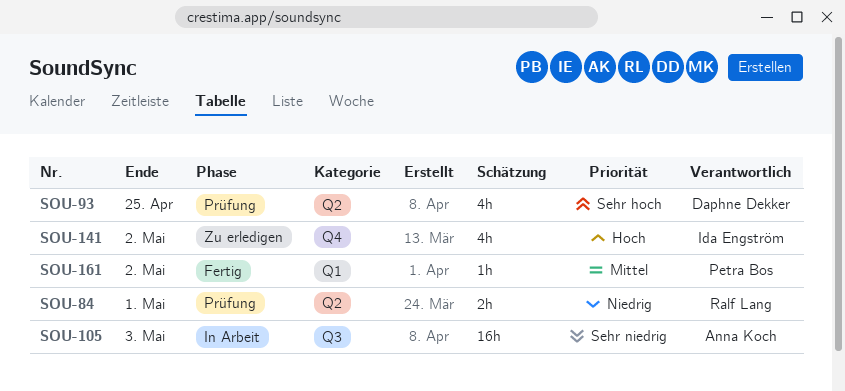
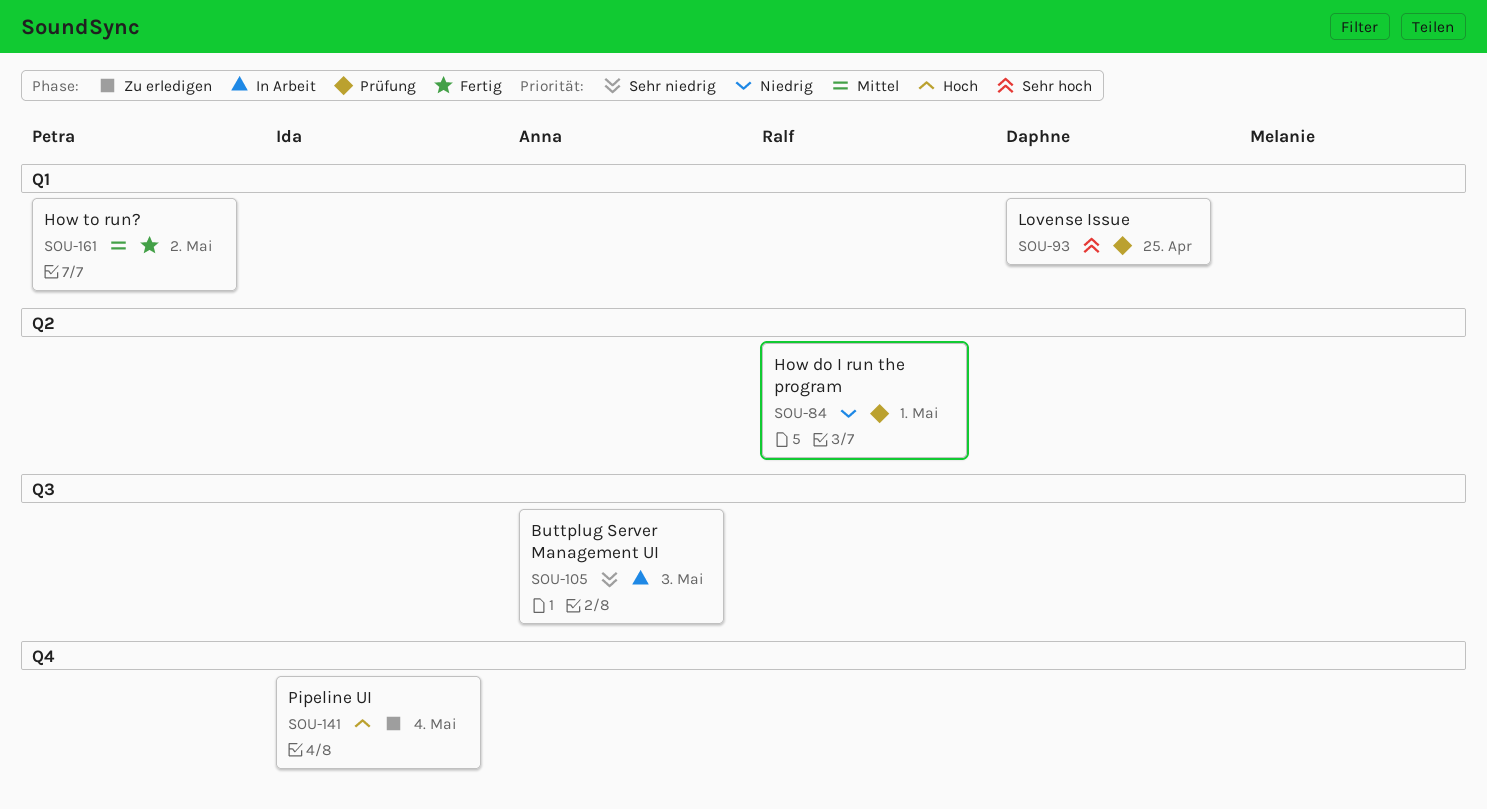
SOU-93, label: Q2 -> Q1
SOU-141, due: May 2 -> May 4

